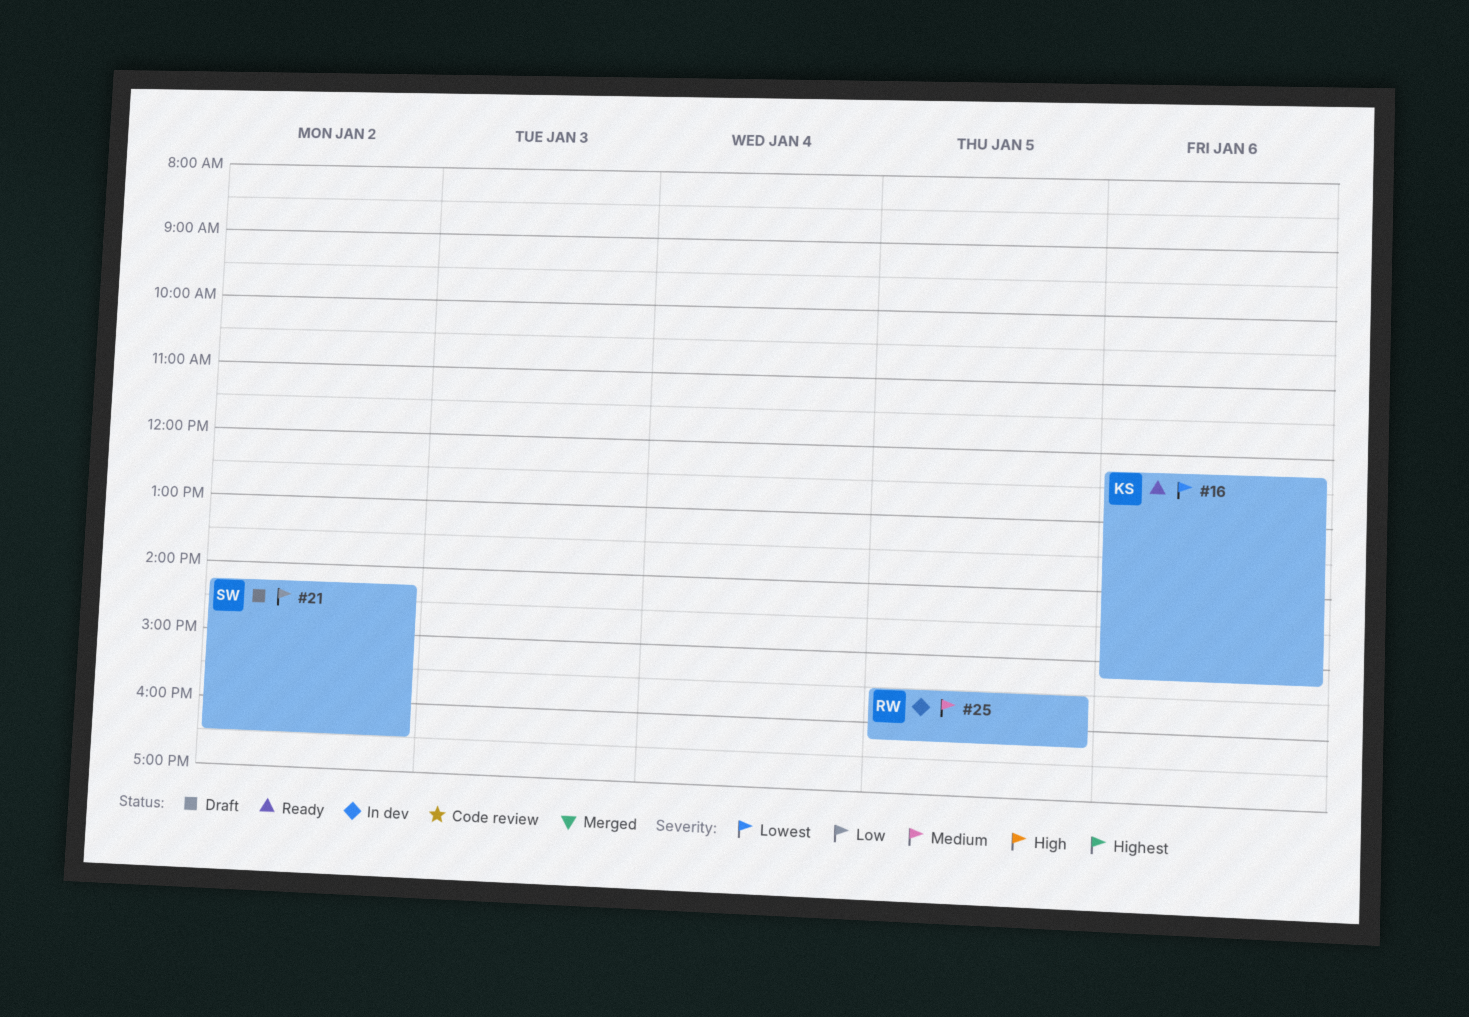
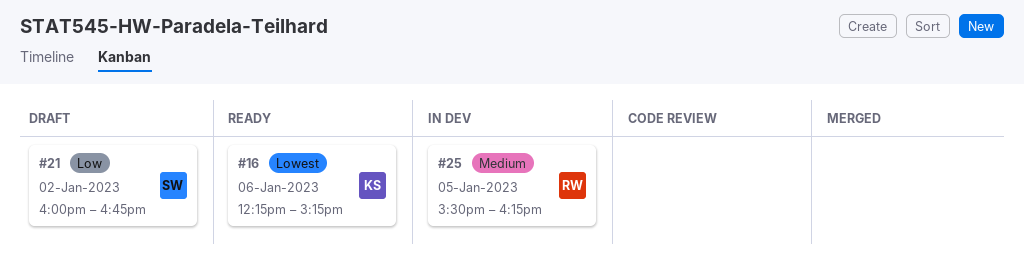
#21, begins: 14:15 -> 16:00
#21, ends: 16:30 -> 16:45

